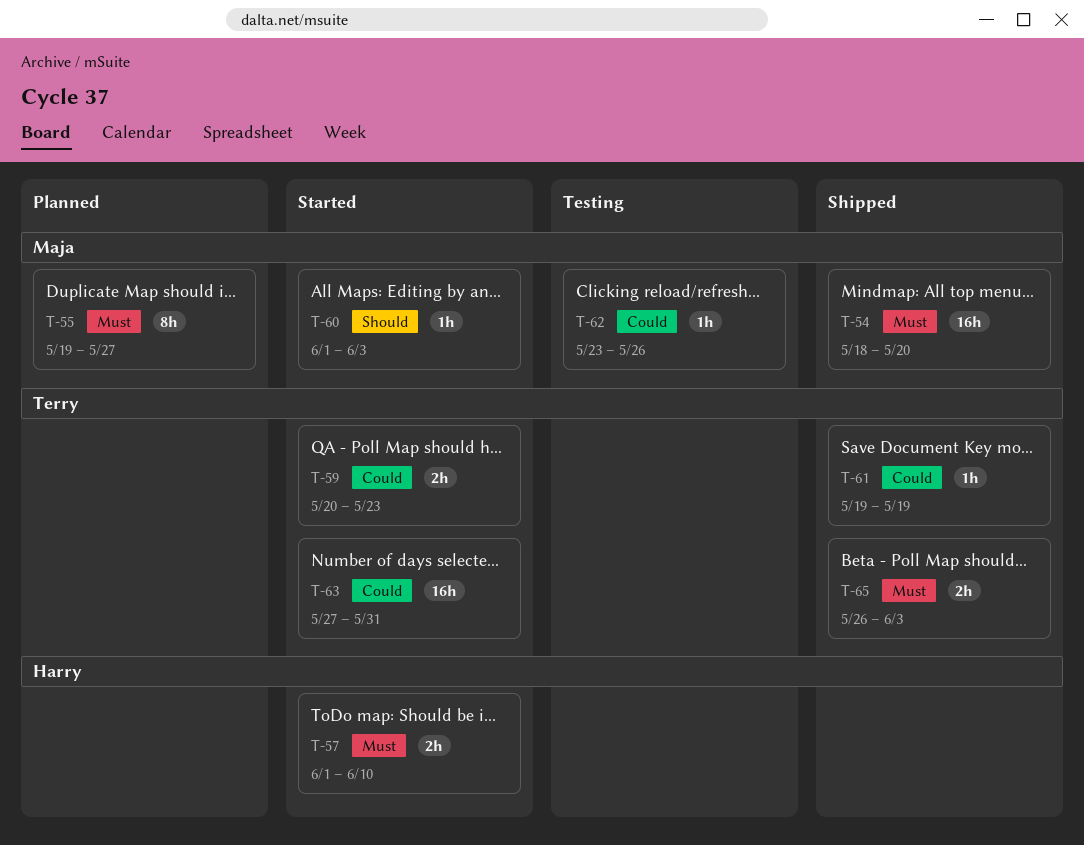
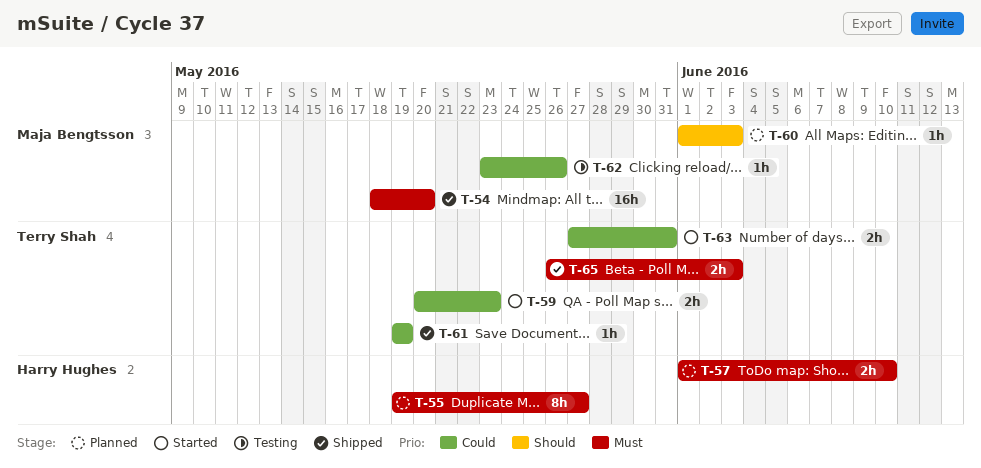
T-55, owner: Maja Bengtsson -> Harry Hughes
T-57, status: Started -> Planned
T-60, status: Started -> Planned
T-63, estimate: 16h -> 2h

